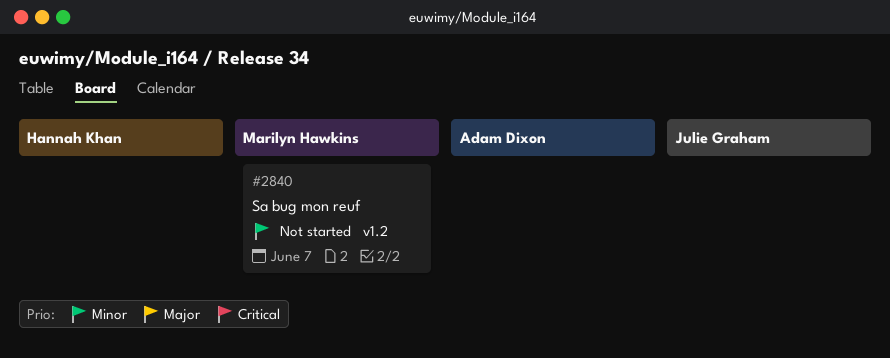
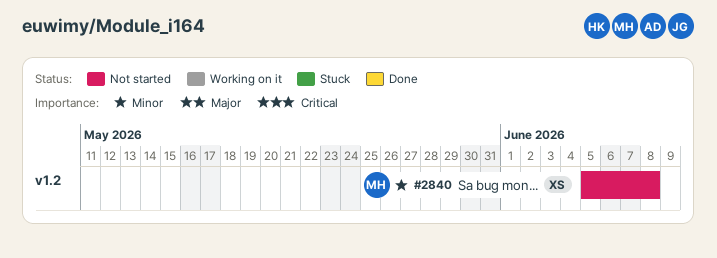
#2840, due: Jun 7 -> Jun 8

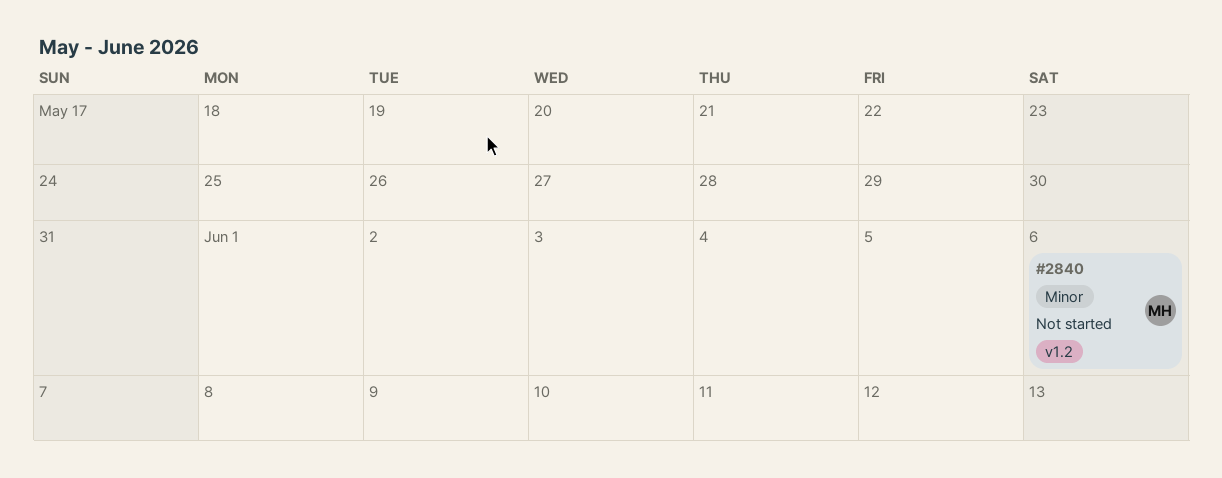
#2840, due: Jun 8 -> Jun 6

